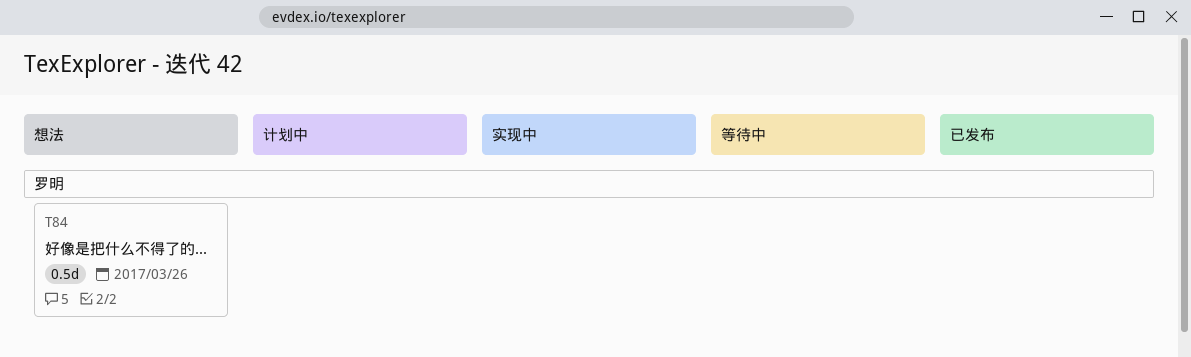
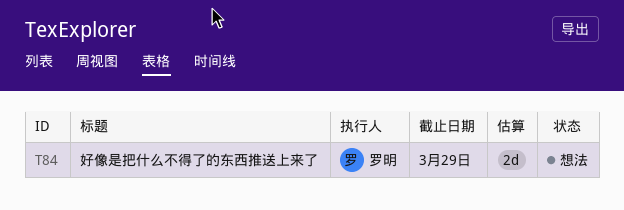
T84, estimate: 0.5d -> 2d
T84, due: Mar 26 -> Mar 29

